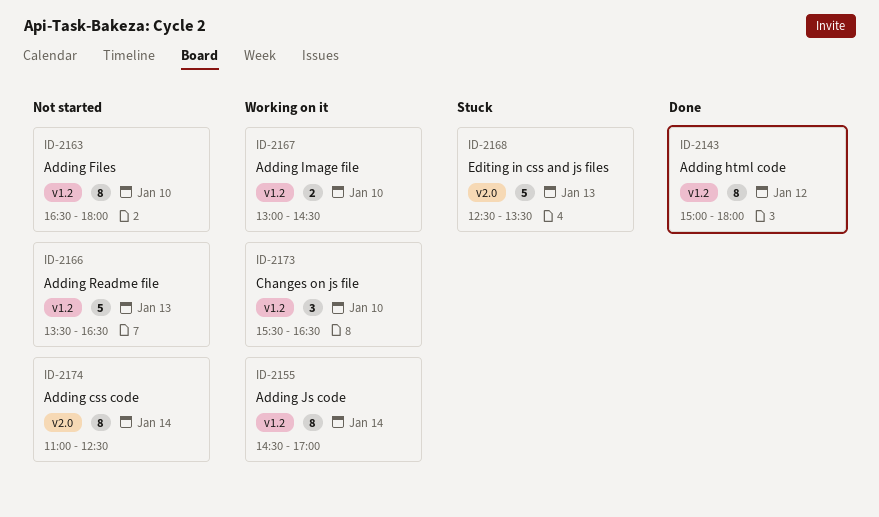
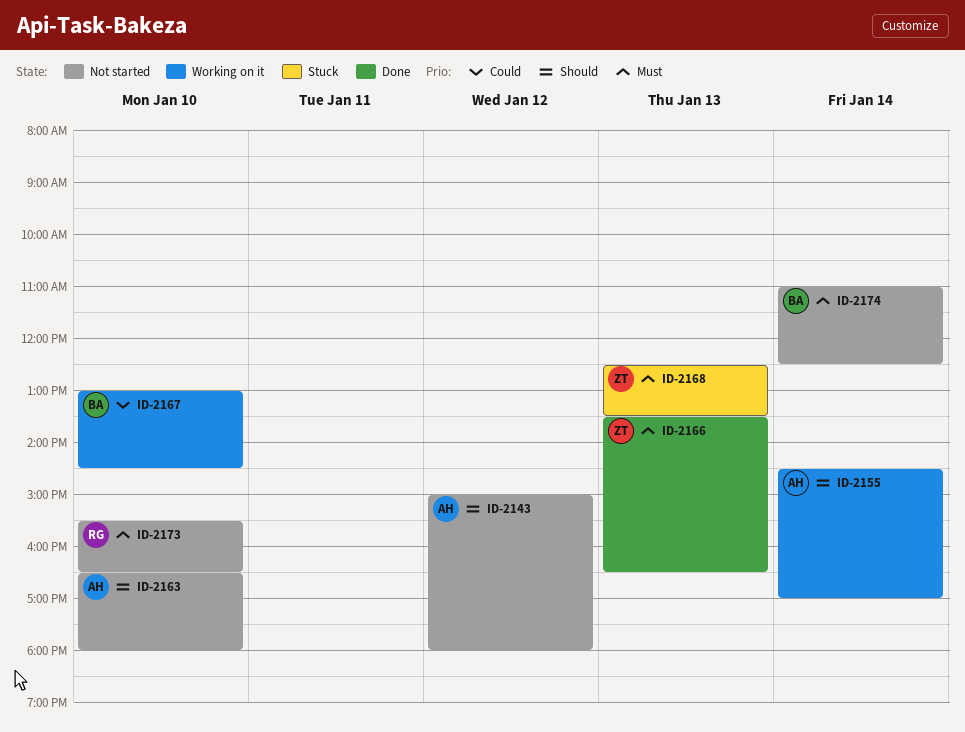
ID-2143, status: Done -> Not started
ID-2166, status: Not started -> Done
ID-2173, status: Working on it -> Not started

